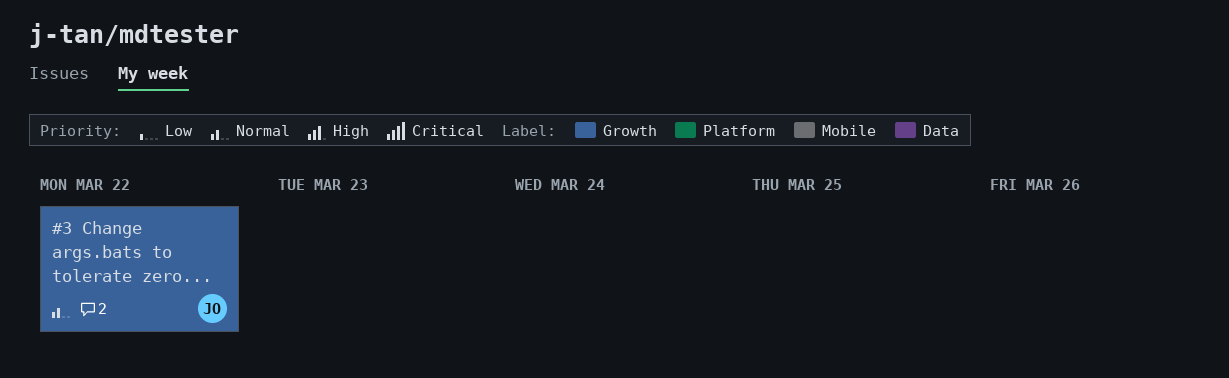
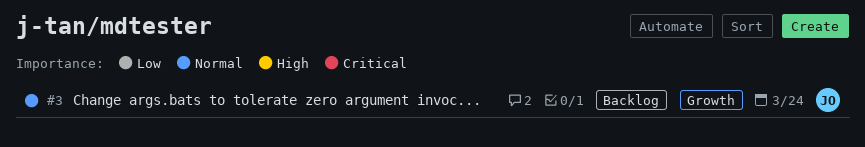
#3, due: Mar 22 -> Mar 24

